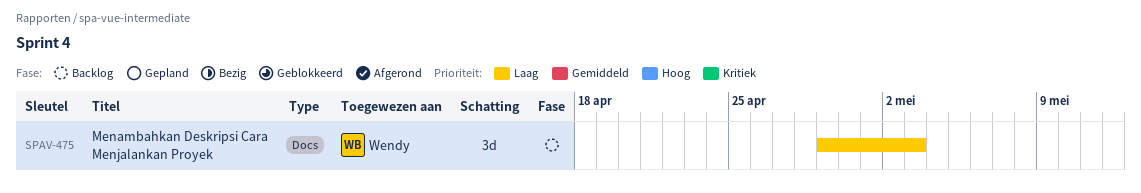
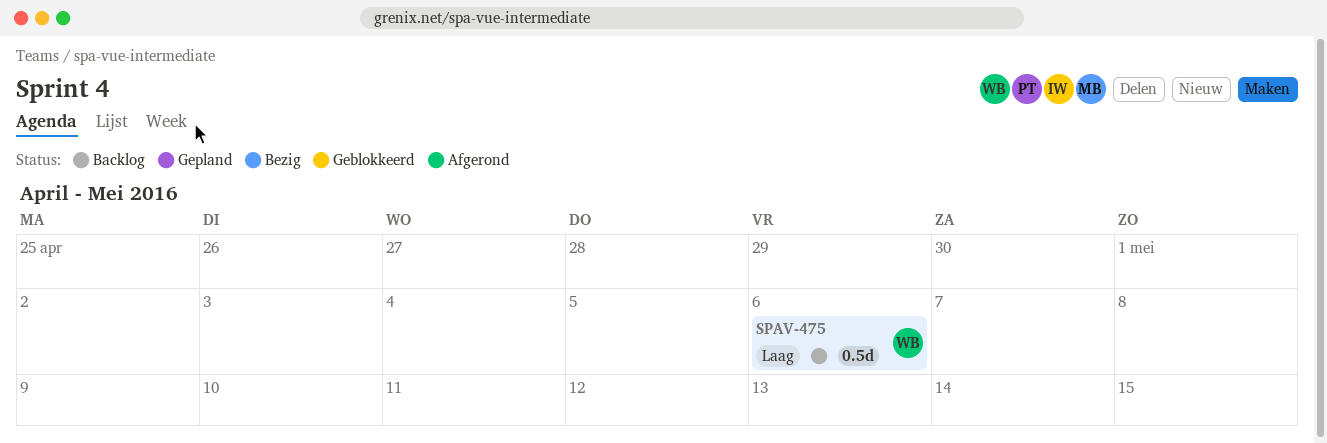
SPAV-475, estimate: 3d -> 0.5d
SPAV-475, due: May 3 -> May 6

